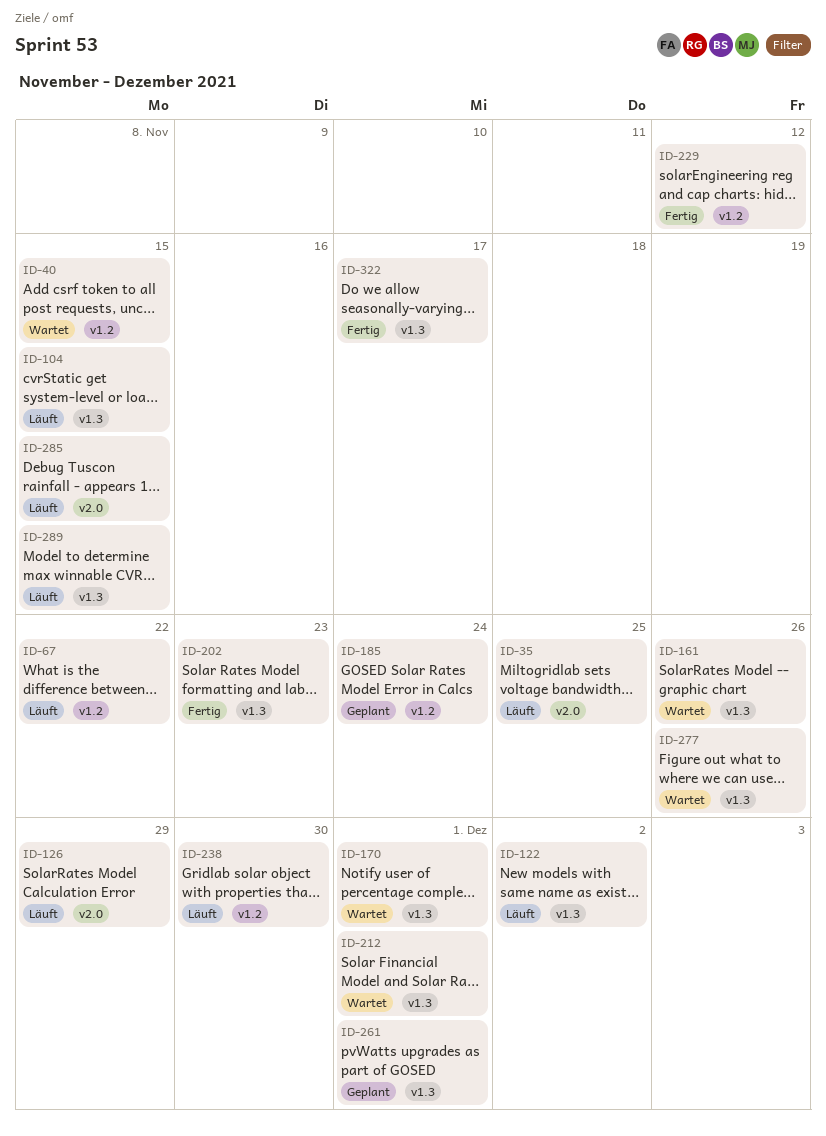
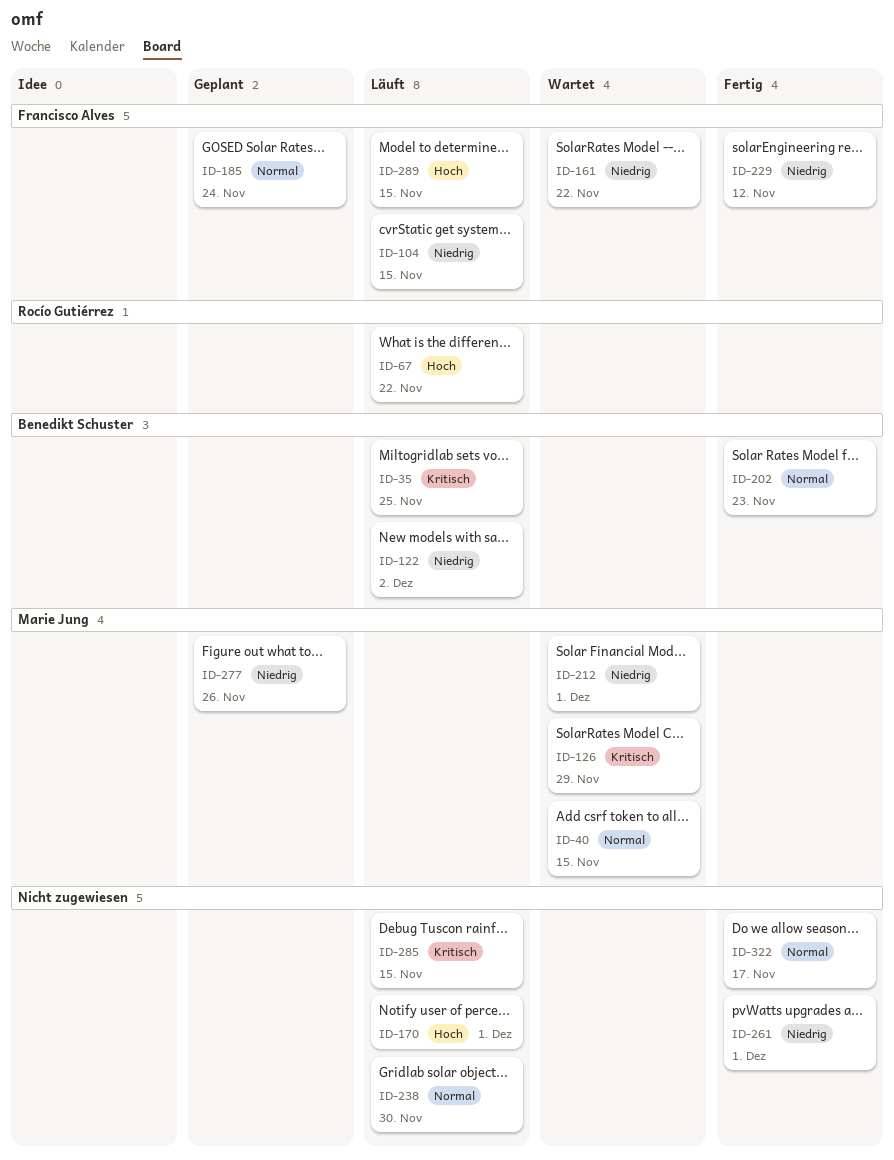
ID-126, status: Läuft -> Wartet
ID-161, due: Nov 26 -> Nov 22
ID-170, status: Wartet -> Läuft
ID-261, status: Geplant -> Fertig
ID-277, status: Wartet -> Geplant

